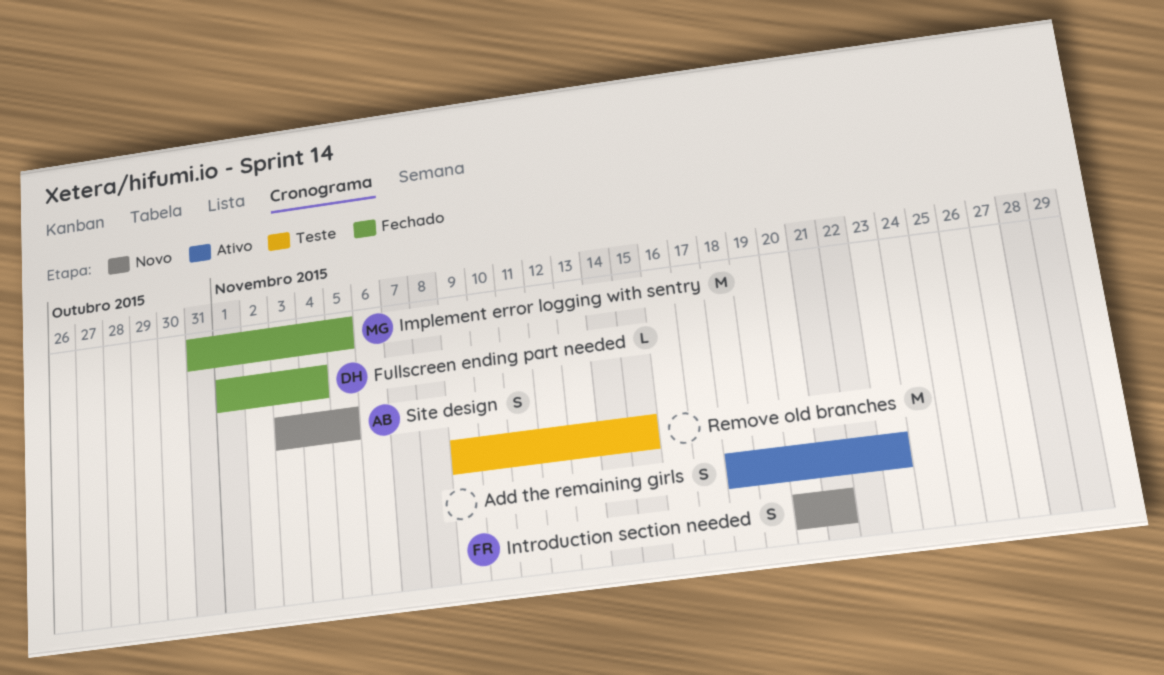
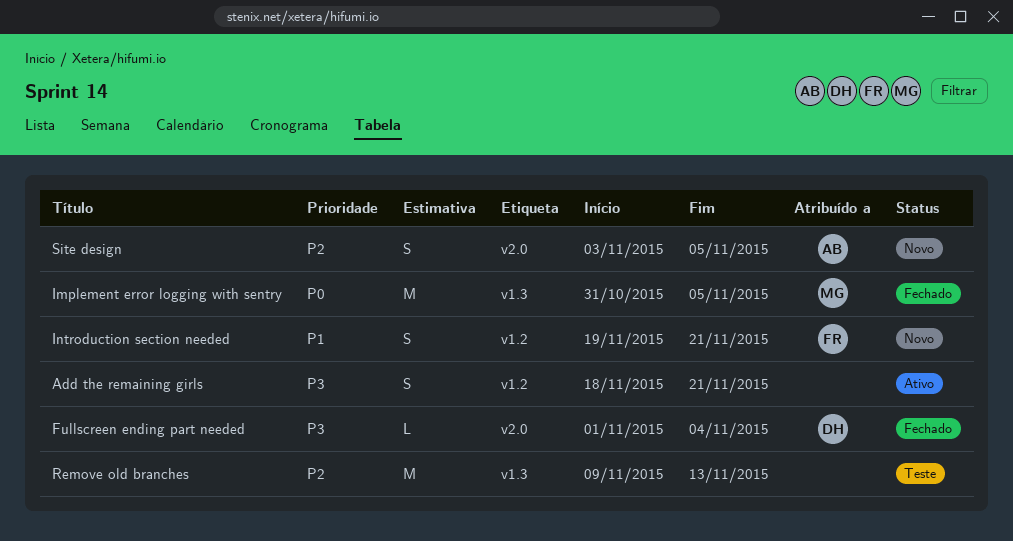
Add the remaining girls, due: Nov 23 -> Nov 21
Introduction section needed, start: Nov 20 -> Nov 19
Remove old branches, due: Nov 15 -> Nov 13

